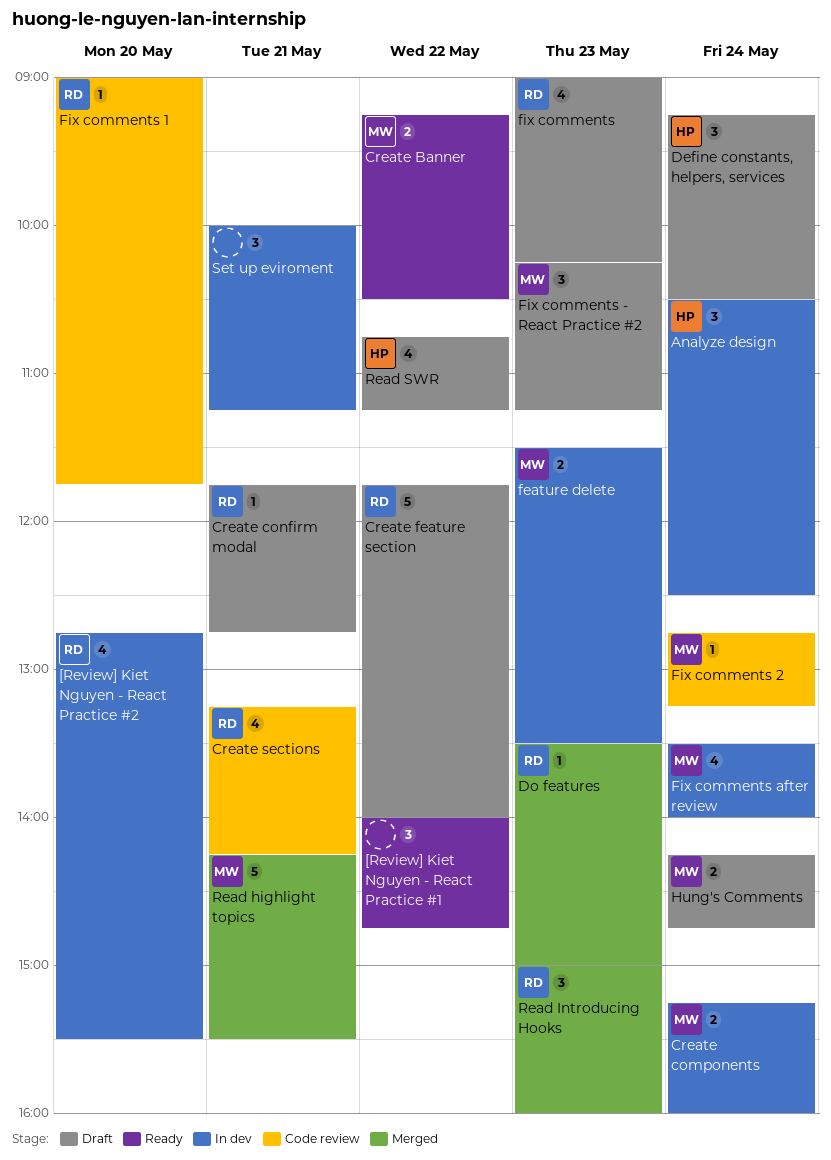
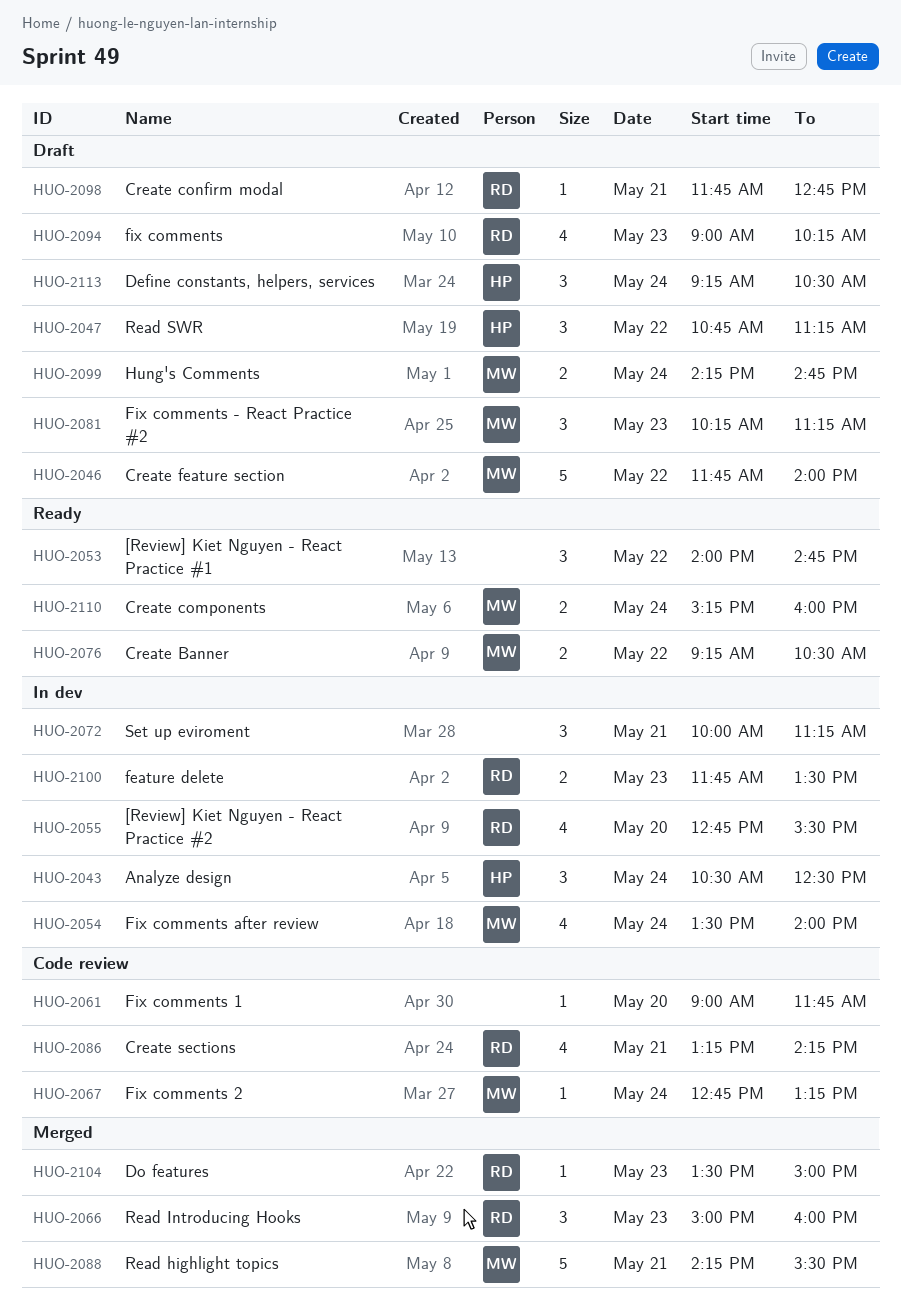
Create components, status: In dev -> Ready
Create feature section, owner: RD -> MW
feature delete, owner: MW -> RD
feature delete, begins: 11:30 -> 11:45
Fix comments 1, owner: RD -> none
Read SWR, estimate: 4 -> 3

